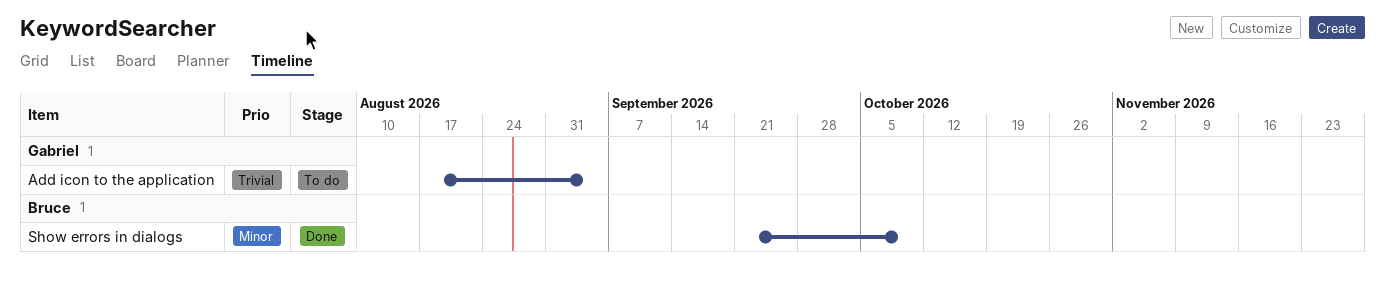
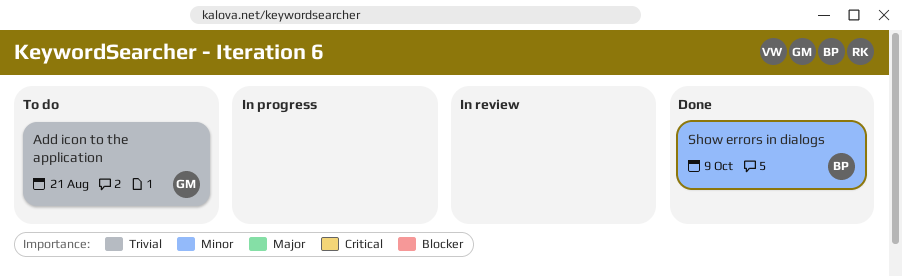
Add icon to the application, due: Sep 4 -> Aug 21

